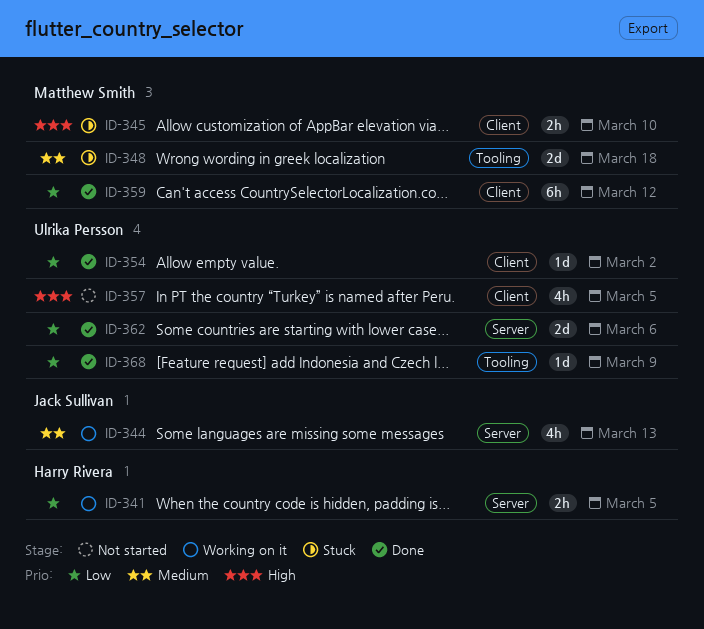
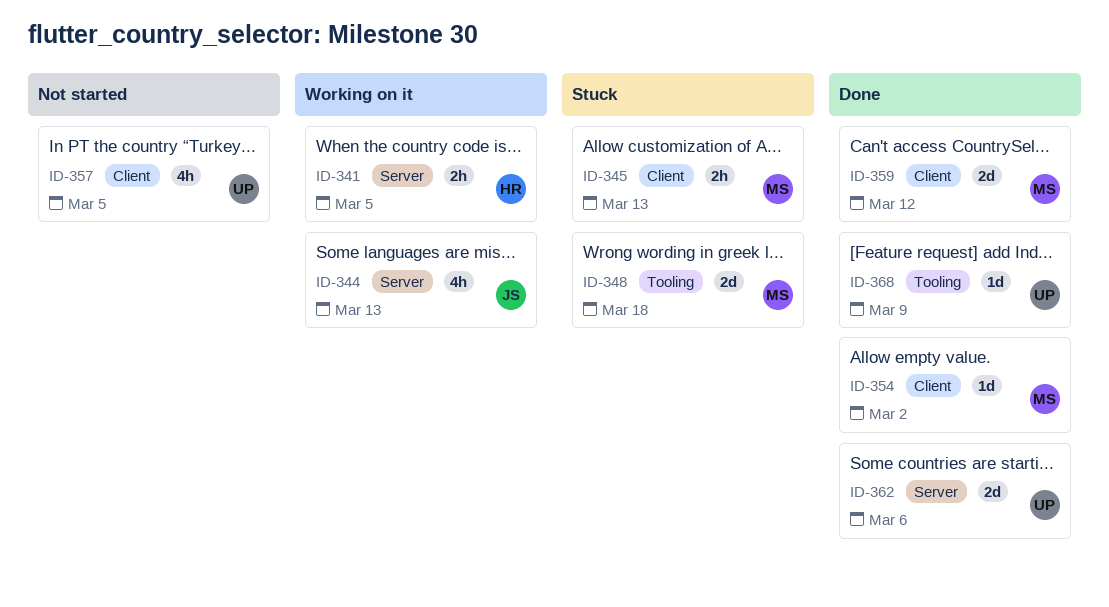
ID-345, due: Mar 10 -> Mar 13
ID-354, owner: Ulrika Persson -> Matthew Smith
ID-359, estimate: 6h -> 2d

